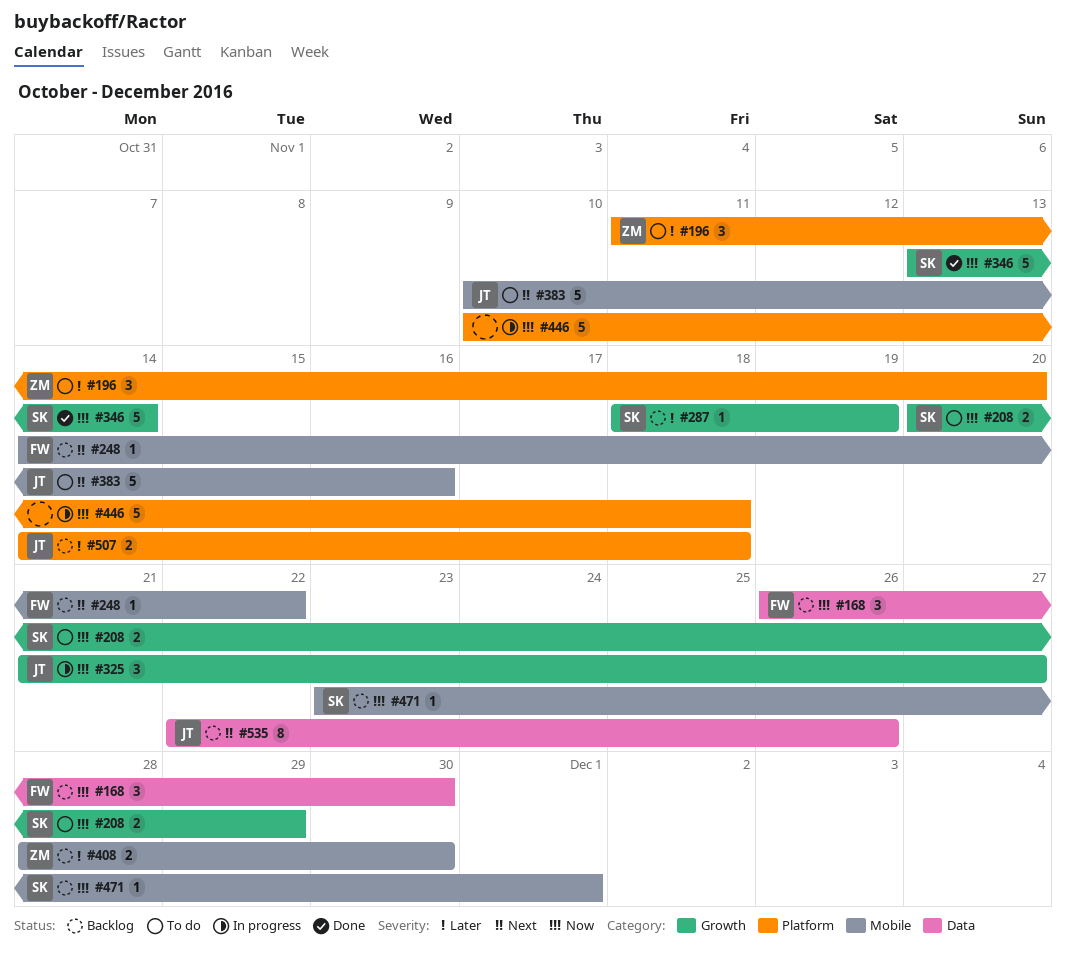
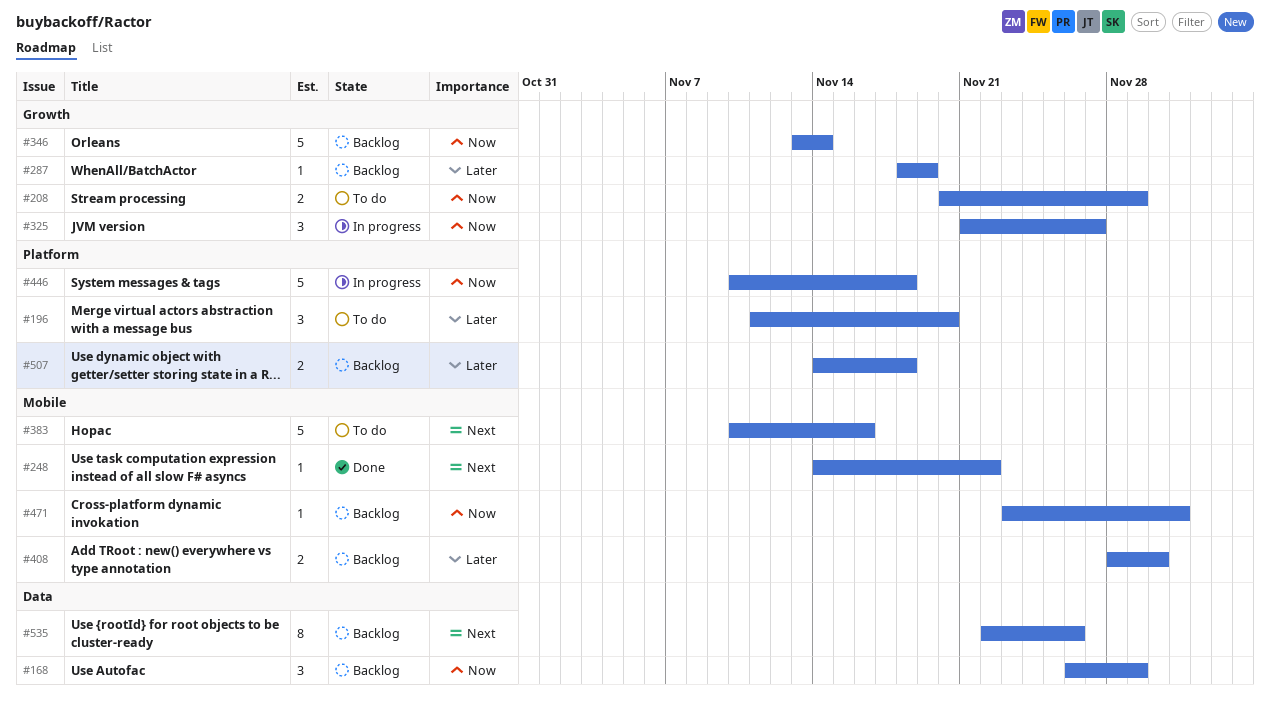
#168, due: Nov 30 -> Nov 29
#248, status: Backlog -> Done
#346, status: Done -> Backlog

